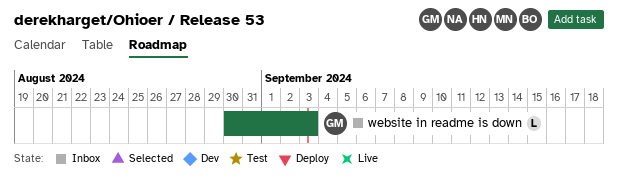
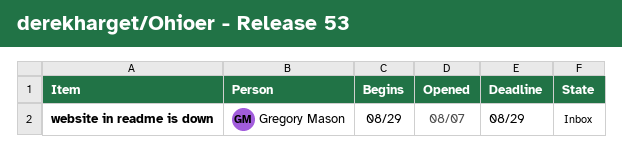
website in readme is down, start: Aug 30 -> Aug 29
website in readme is down, due: Sep 3 -> Aug 29

